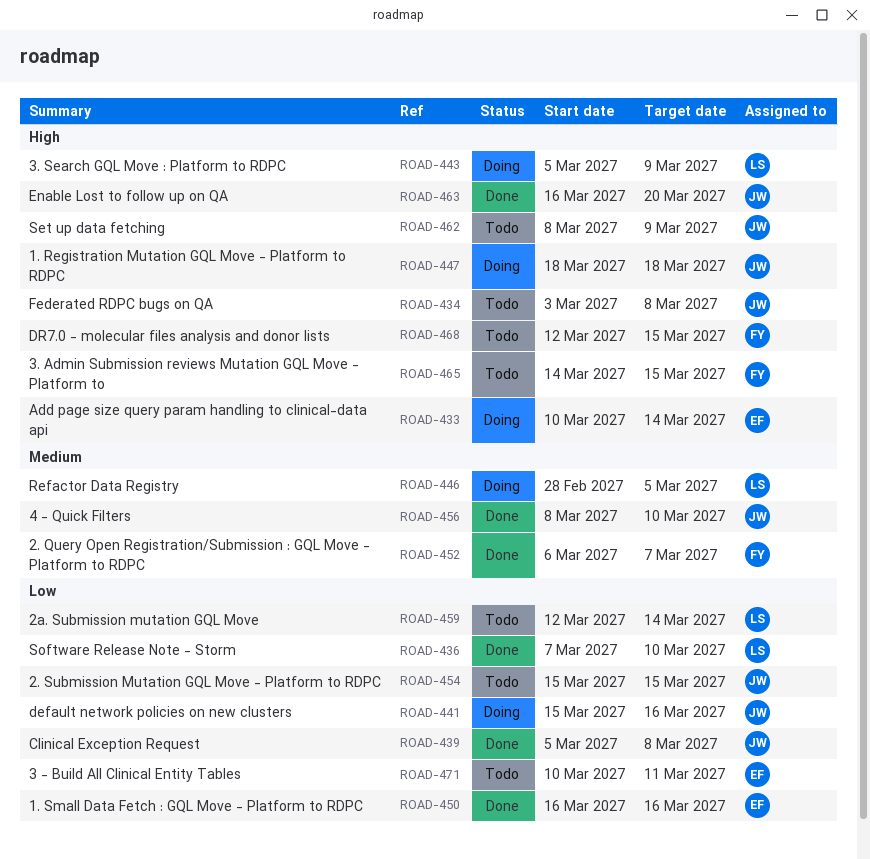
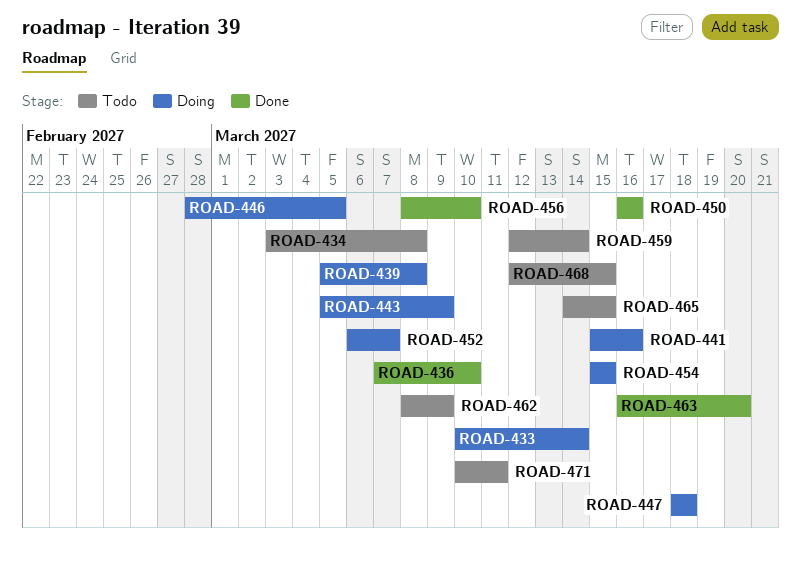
ROAD-439, status: Done -> Doing
ROAD-452, status: Done -> Doing
ROAD-454, status: Todo -> Doing

